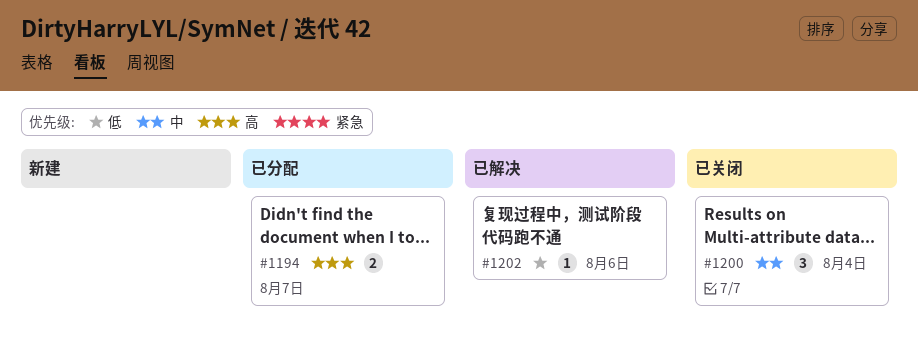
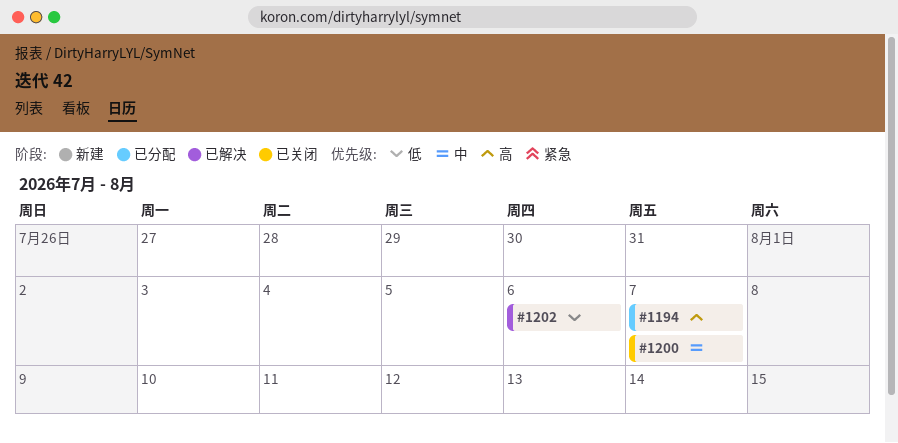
#1200, due: Aug 4 -> Aug 7

